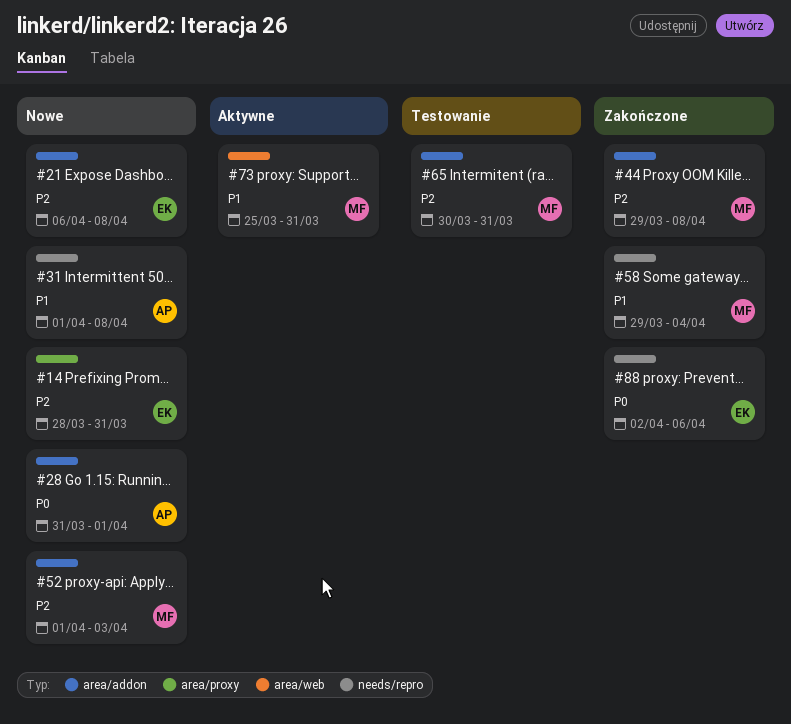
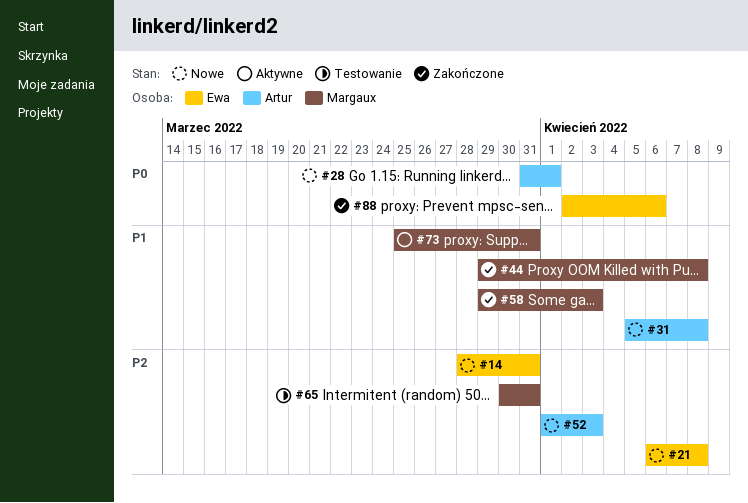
#31, start: Apr 1 -> Apr 5
#44, priority: P2 -> P1
#52, owner: Margaux -> Artur
#58, due: Apr 4 -> Apr 3

